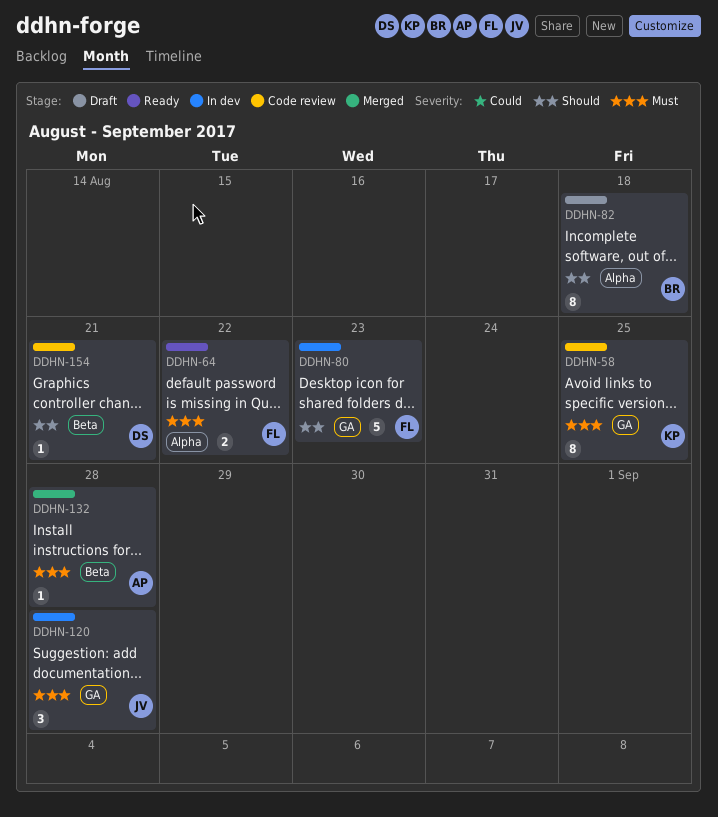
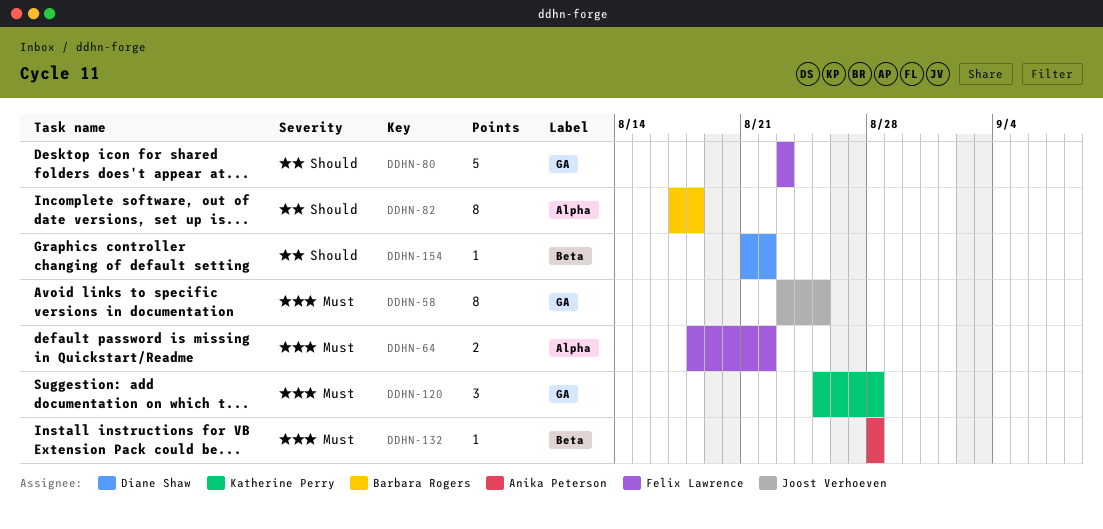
DDHN-58, owner: Katherine Perry -> Joost Verhoeven
DDHN-120, owner: Joost Verhoeven -> Katherine Perry
DDHN-154, due: Aug 21 -> Aug 22

